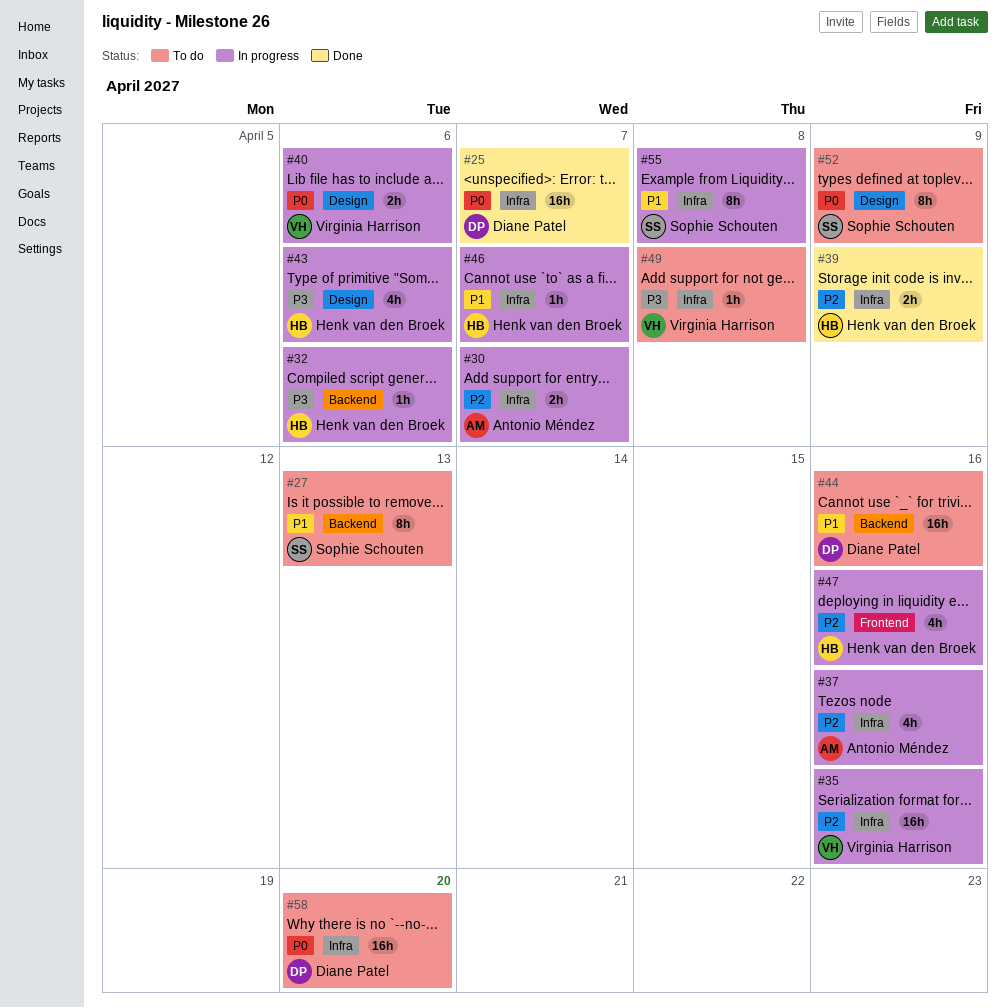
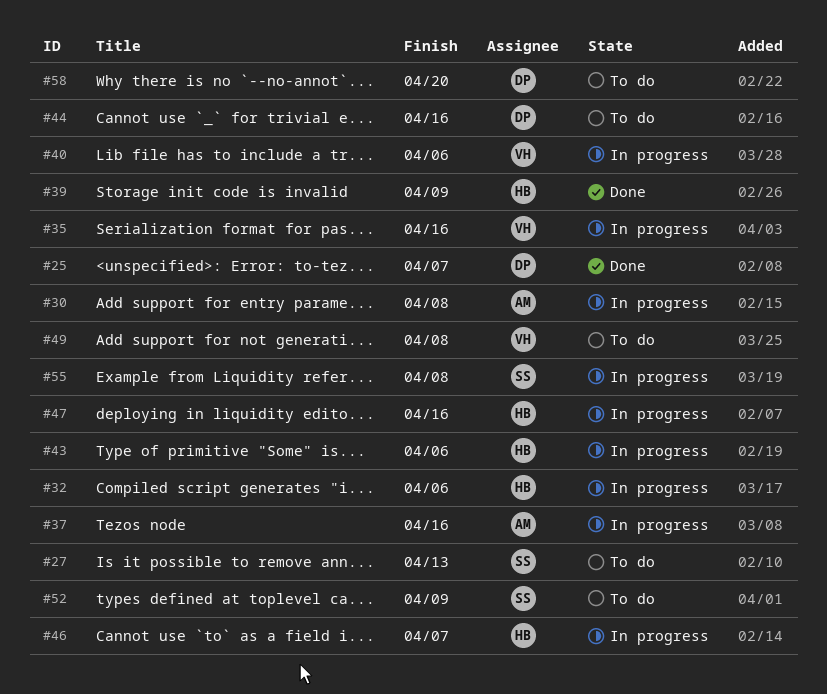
#30, due: Apr 7 -> Apr 8

